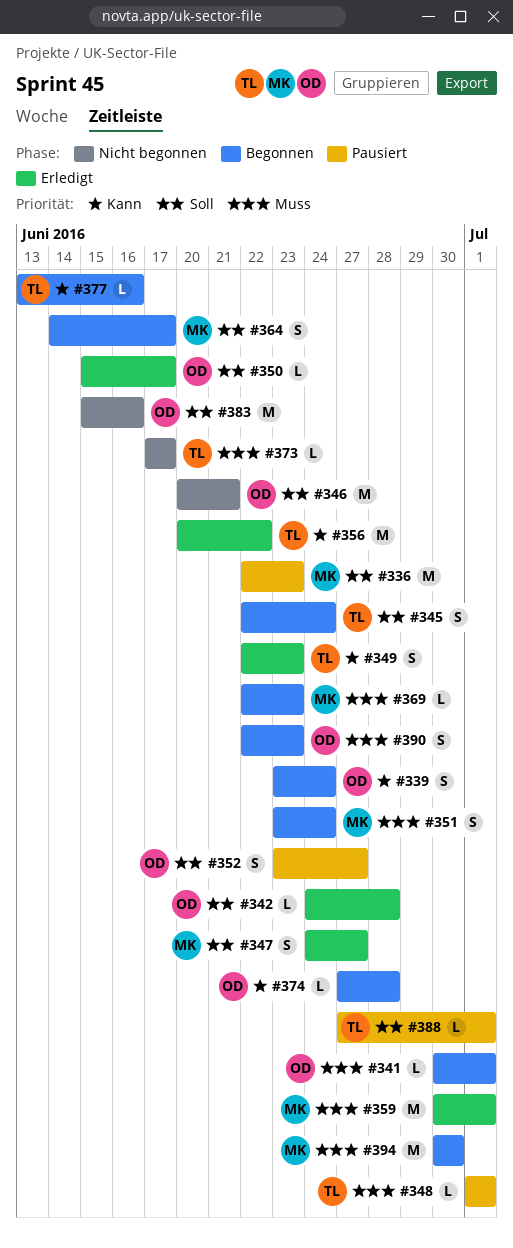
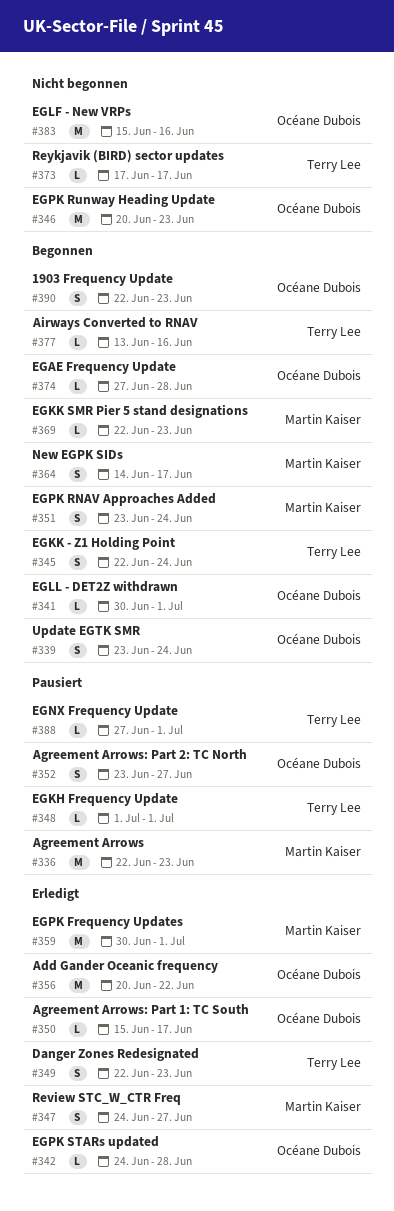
#346, due: Jun 21 -> Jun 23
#356, owner: Terry Lee -> Océane Dubois
#394: present -> none

